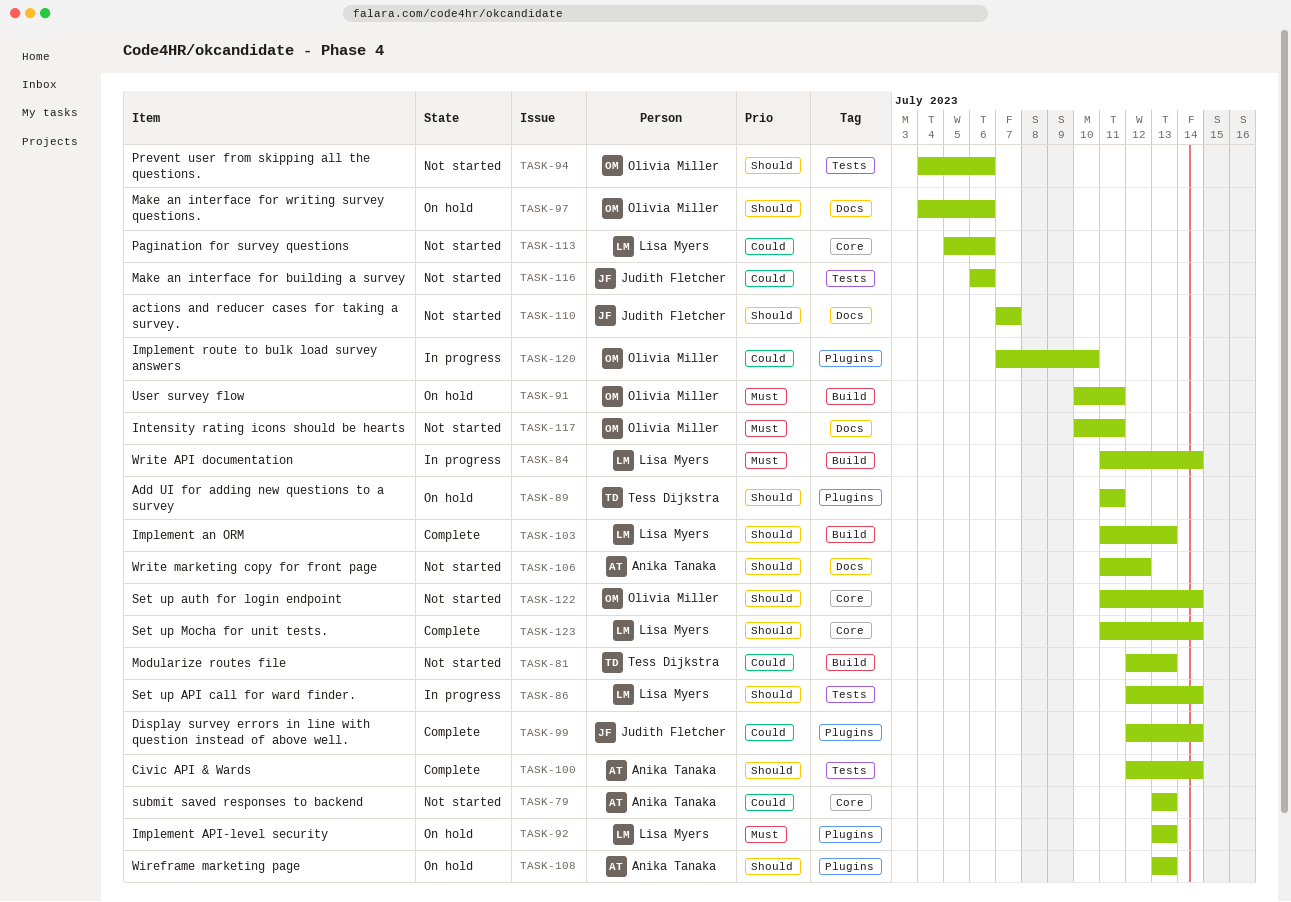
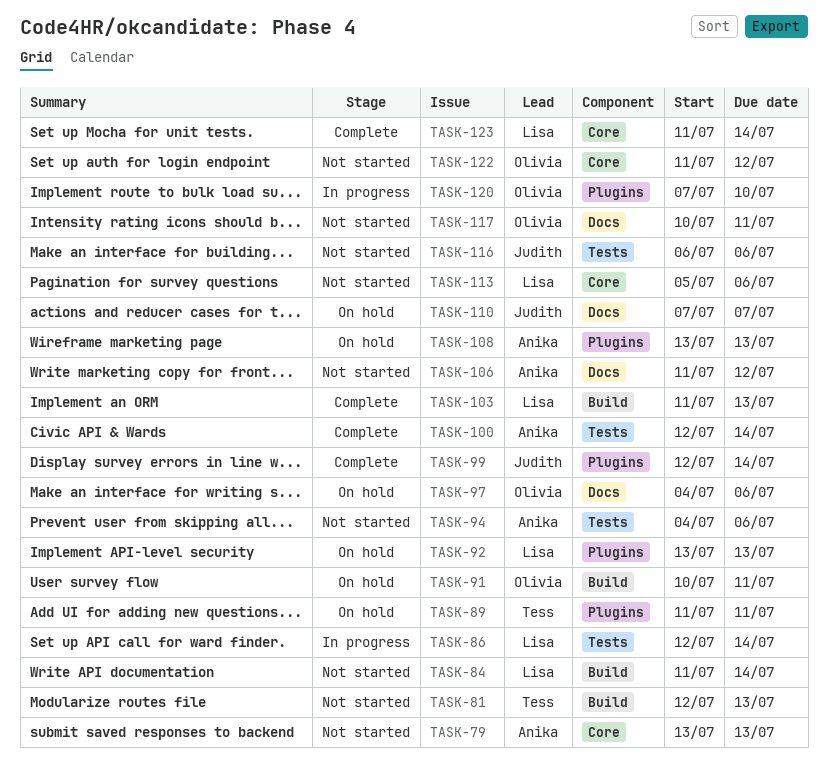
TASK-84, status: In progress -> Not started
TASK-94, owner: Olivia Miller -> Anika Tanaka
TASK-110, status: Not started -> On hold
TASK-122, due: Jul 14 -> Jul 12

